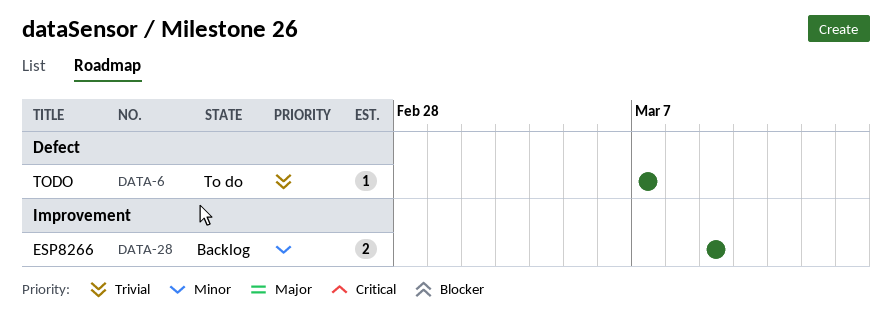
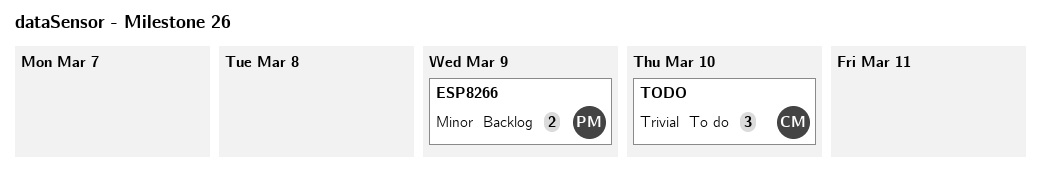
TODO, estimate: 1 -> 3
TODO, due: Mar 7 -> Mar 10

